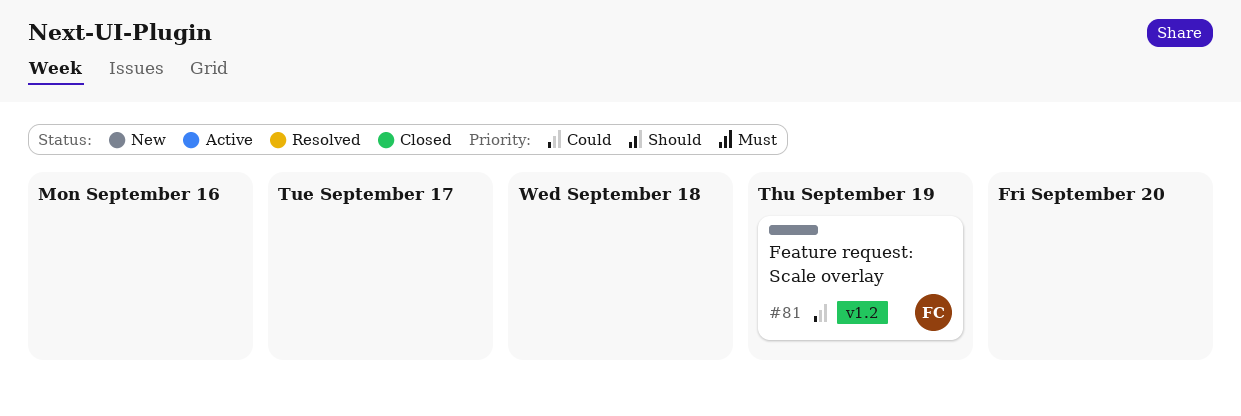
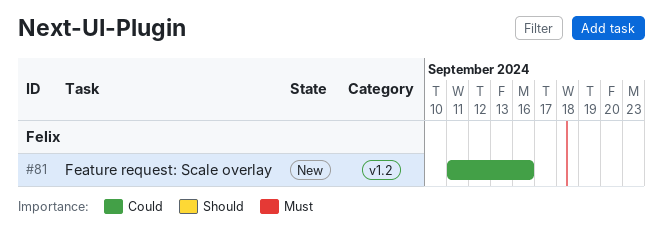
#81, due: Sep 19 -> Sep 16

